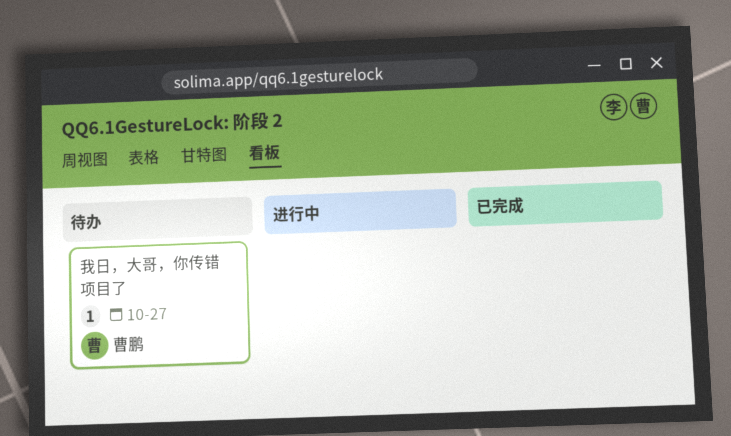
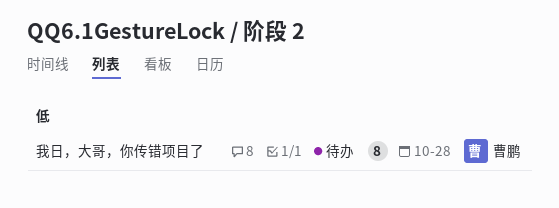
我日，大哥，你传错项目了, estimate: 1 -> 8
我日，大哥，你传错项目了, due: Oct 27 -> Oct 28

